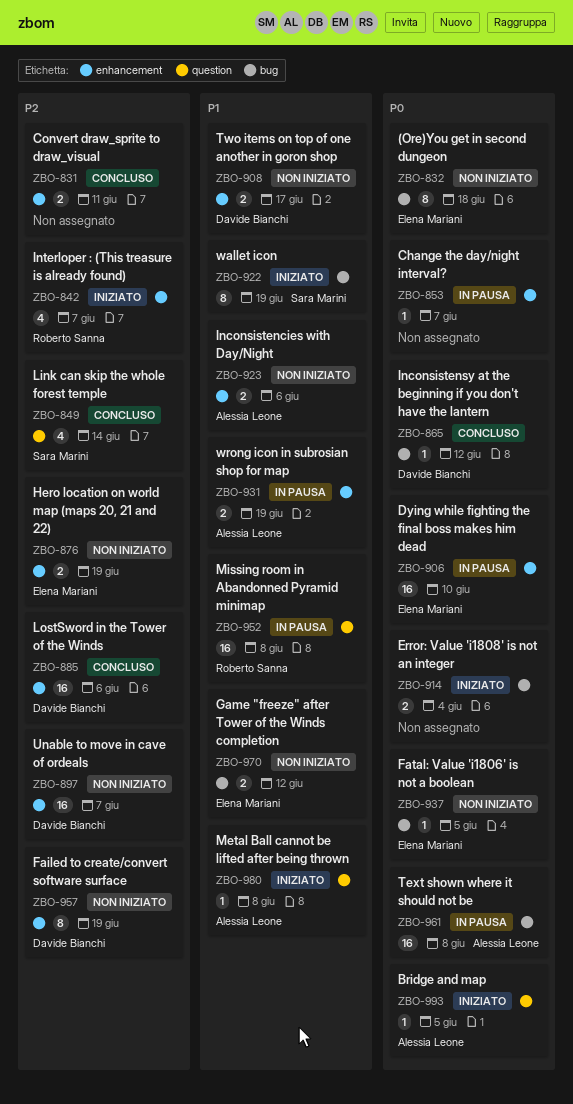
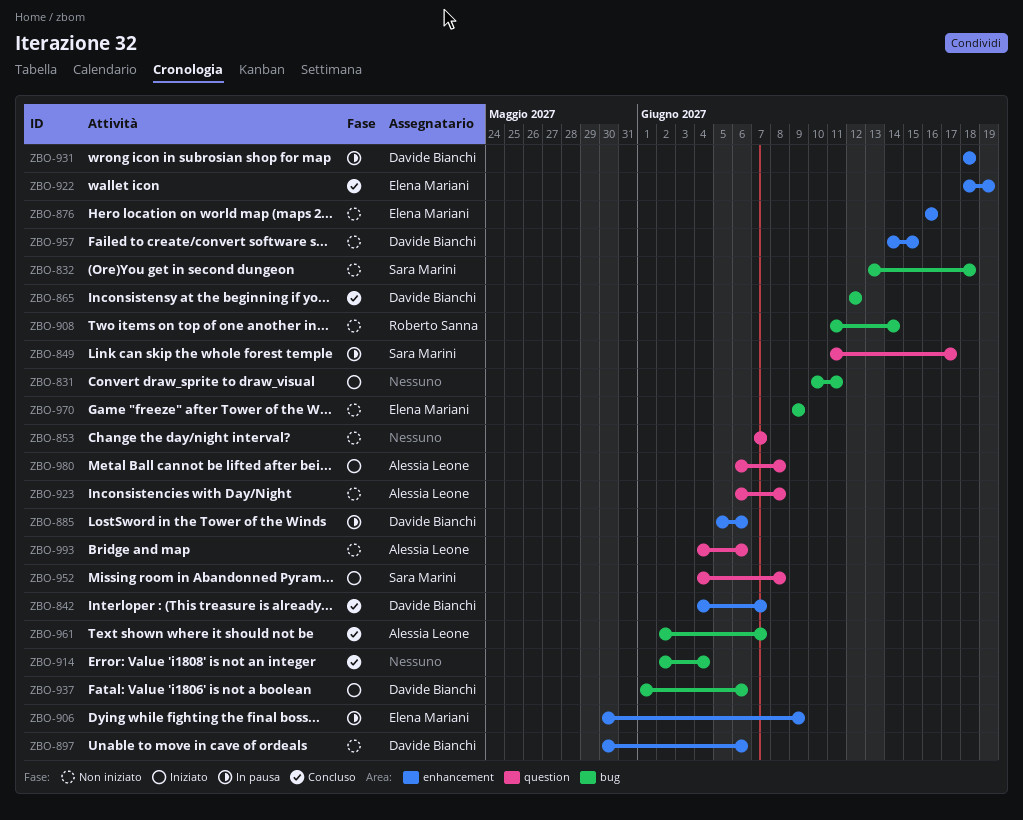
ZBO-831, status: Concluso -> Iniziato
ZBO-831, label: enhancement -> bug
ZBO-832, owner: Elena Mariani -> Sara Marini
ZBO-842, status: Iniziato -> Concluso
ZBO-842, owner: Roberto Sanna -> Davide Bianchi
ZBO-849, status: Concluso -> In pausa
ZBO-849, due: Jun 14 -> Jun 17
ZBO-853, status: In pausa -> Non iniziato
ZBO-853, label: enhancement -> question
ZBO-876, due: Jun 19 -> Jun 16
ZBO-885, status: Concluso -> In pausa
ZBO-897, due: Jun 7 -> Jun 6
ZBO-906, due: Jun 10 -> Jun 9
ZBO-908, owner: Davide Bianchi -> Roberto Sanna
ZBO-908, label: enhancement -> bug
ZBO-908, due: Jun 17 -> Jun 14
ZBO-914, status: Iniziato -> Concluso
ZBO-922, status: Iniziato -> Concluso
ZBO-922, owner: Sara Marini -> Elena Mariani
ZBO-922, label: bug -> enhancement
ZBO-923, label: enhancement -> question
ZBO-923, due: Jun 6 -> Jun 8
ZBO-931, owner: Alessia Leone -> Davide Bianchi
ZBO-931, due: Jun 19 -> Jun 18
ZBO-937, status: Non iniziato -> Iniziato
ZBO-937, owner: Elena Mariani -> Davide Bianchi
ZBO-937, due: Jun 5 -> Jun 6
ZBO-952, status: In pausa -> Iniziato
ZBO-952, owner: Roberto Sanna -> Sara Marini
ZBO-957, due: Jun 19 -> Jun 15
ZBO-961, status: In pausa -> Concluso
ZBO-961, due: Jun 8 -> Jun 7
ZBO-970, due: Jun 12 -> Jun 9
ZBO-993, status: Iniziato -> Non iniziato
ZBO-993, due: Jun 5 -> Jun 6

